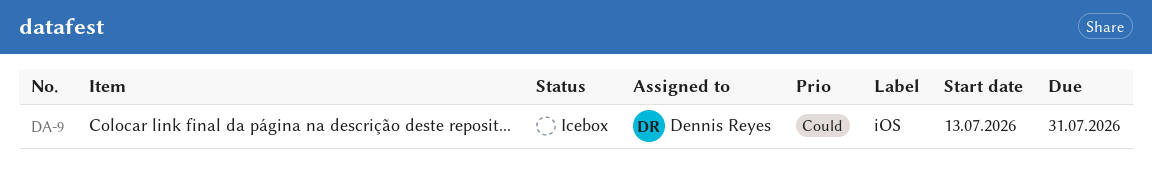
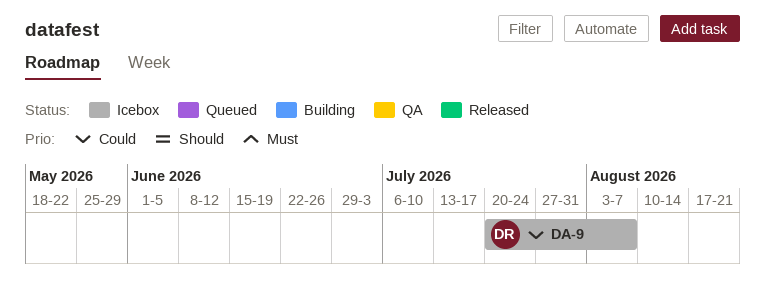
DA-9, start: Jul 13 -> Jul 20
DA-9, due: Jul 31 -> Aug 7

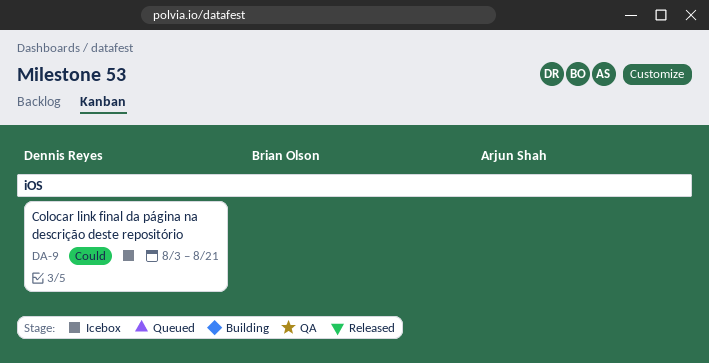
DA-9, start: Jul 20 -> Aug 3
DA-9, due: Aug 7 -> Aug 21

